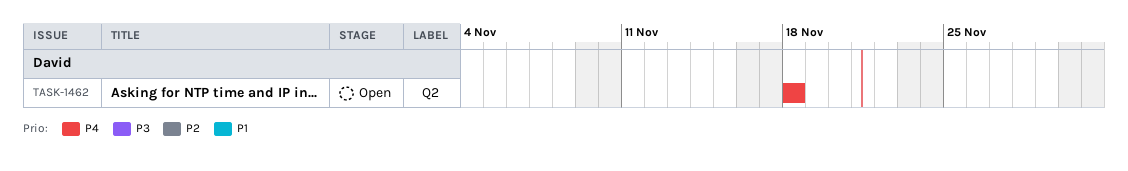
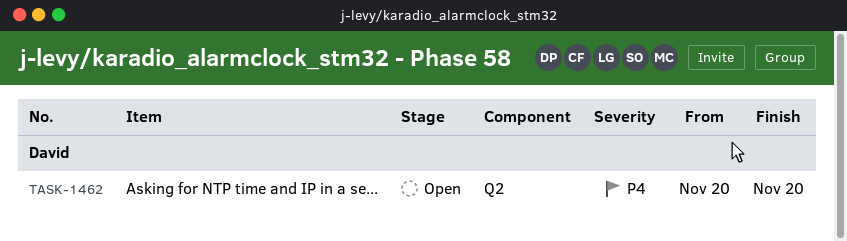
TASK-1462, start: Nov 18 -> Nov 20
TASK-1462, due: Nov 18 -> Nov 20

